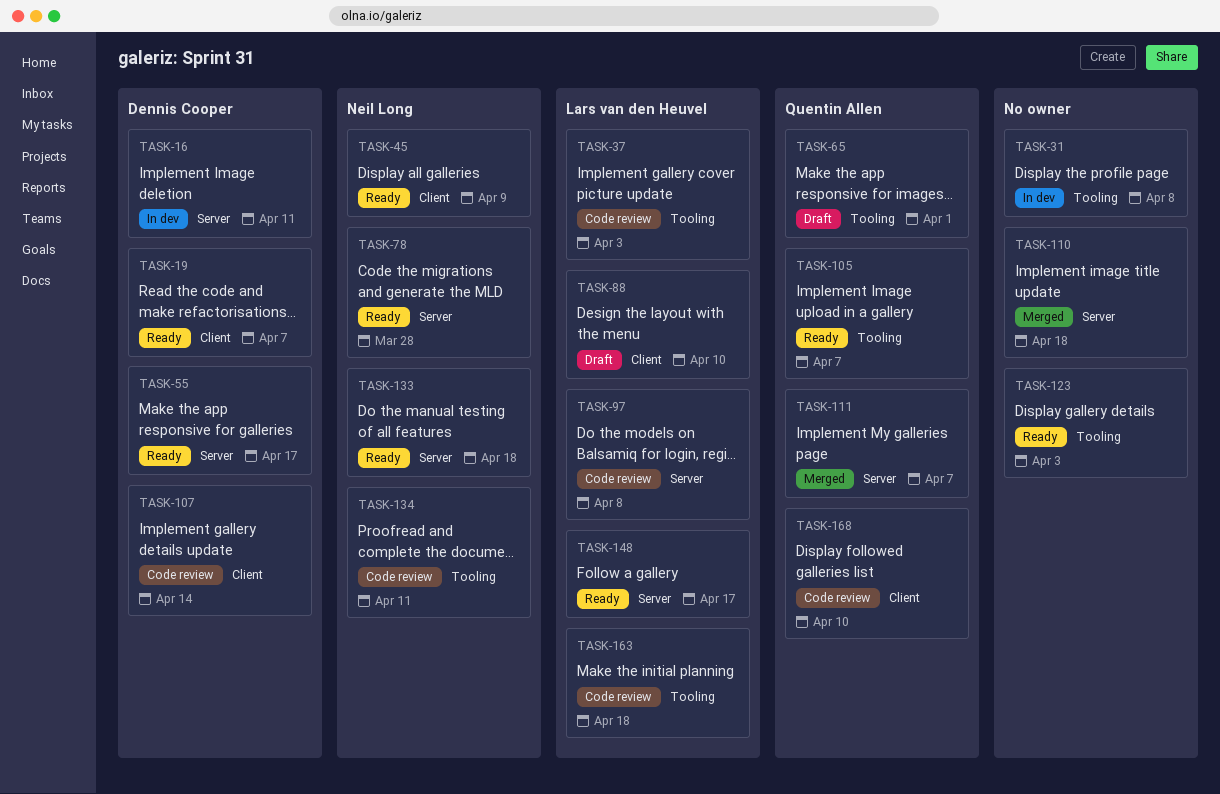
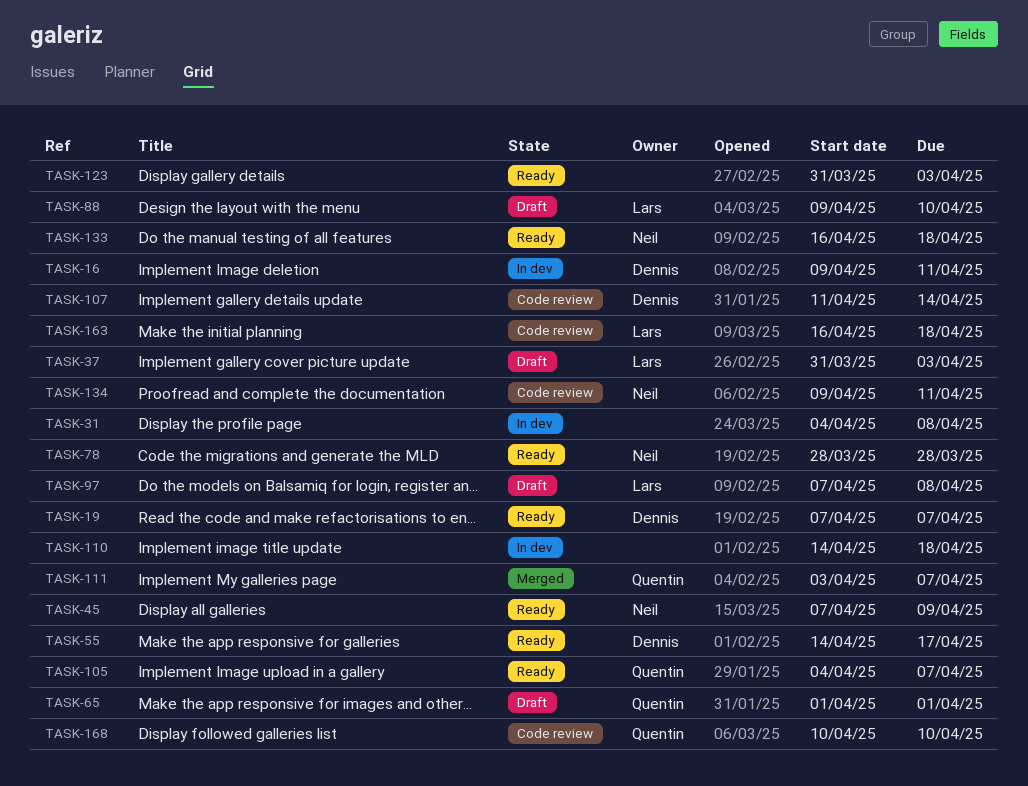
TASK-37, status: Code review -> Draft
TASK-97, status: Code review -> Draft
TASK-110, status: Merged -> In dev
TASK-148: present -> none

